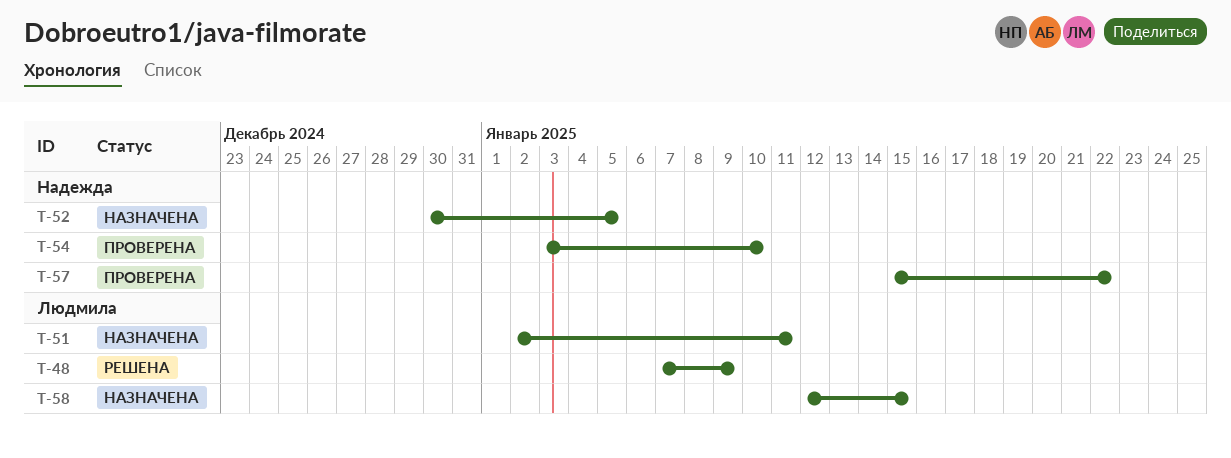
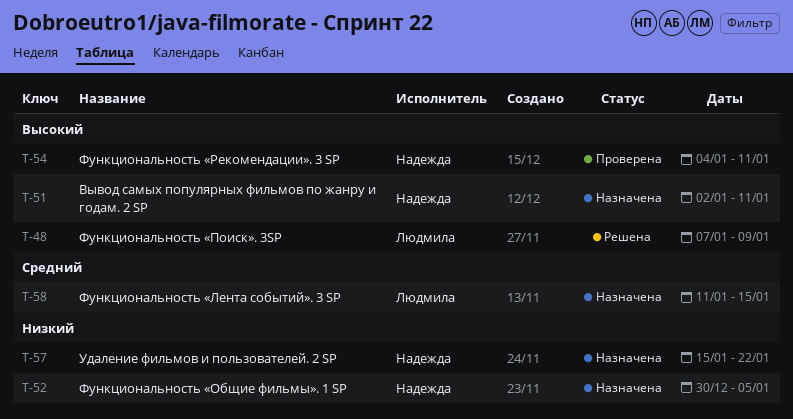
T-51, owner: Людмила -> Надежда
T-54, start: Jan 3 -> Jan 4
T-54, due: Jan 10 -> Jan 11
T-57, status: Проверена -> Назначена
T-58, start: Jan 12 -> Jan 11

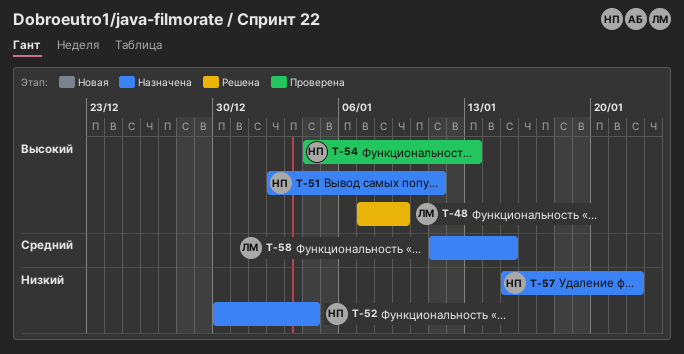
T-52, due: Jan 5 -> Jan 4
T-54, due: Jan 11 -> Jan 13

